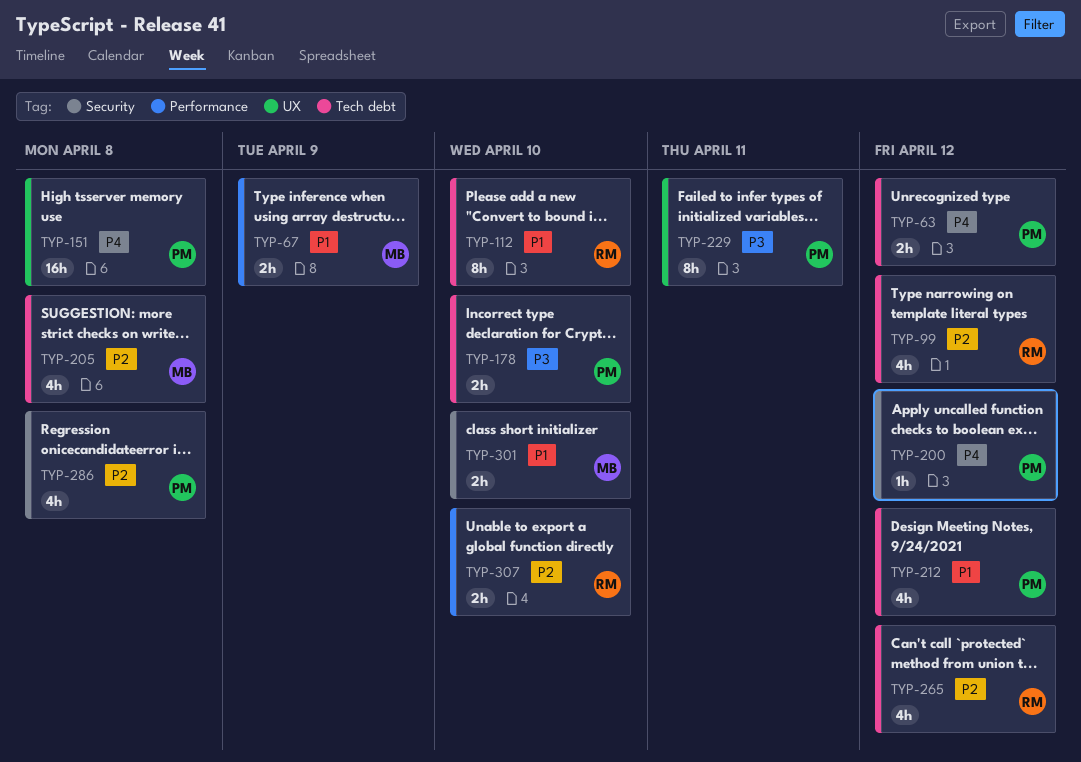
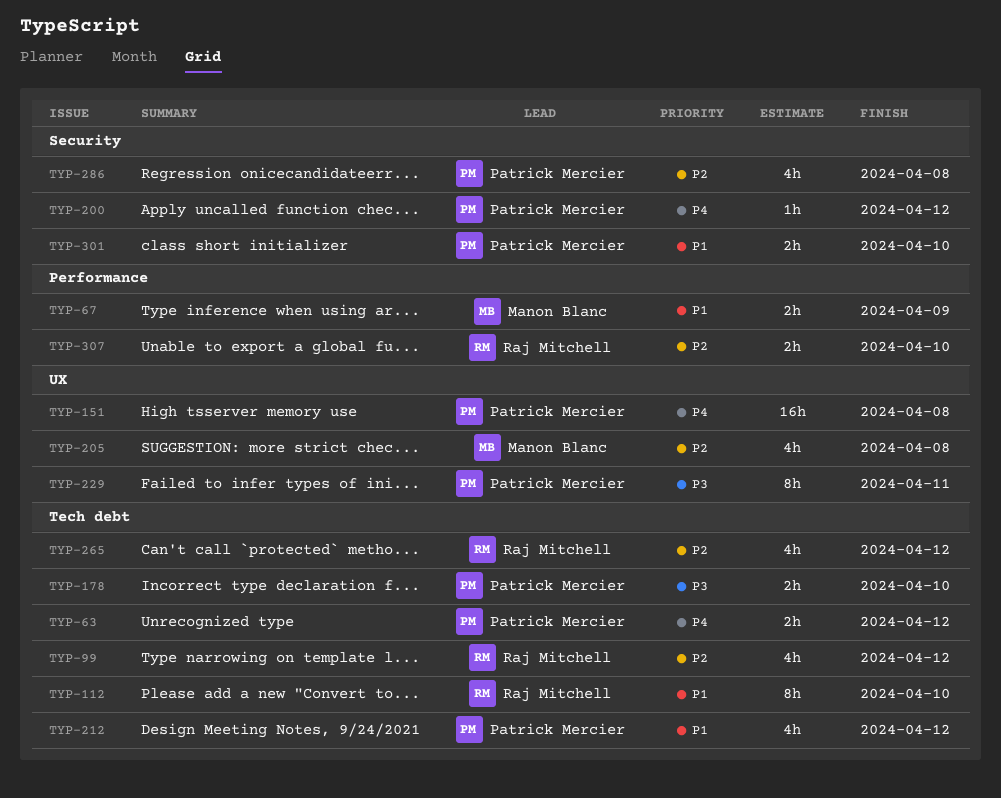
TYP-205, label: Tech debt -> UX
TYP-301, owner: Manon Blanc -> Patrick Mercier

